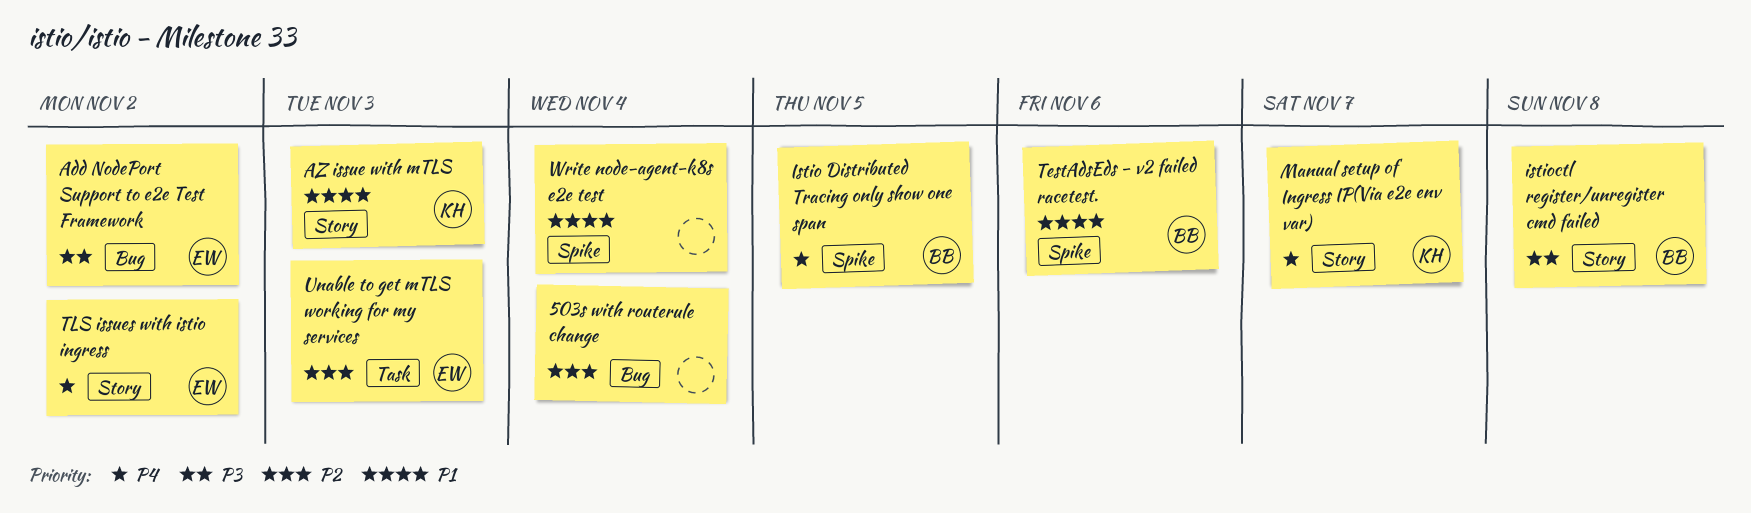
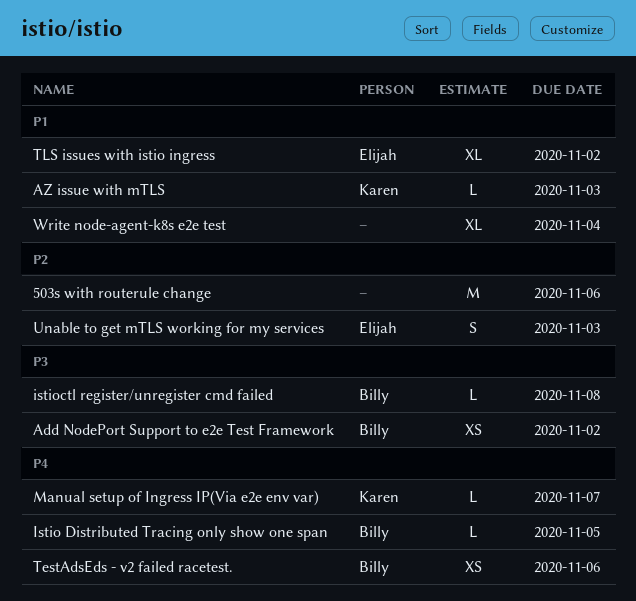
503s with routerule change, due: Nov 4 -> Nov 6
Add NodePort Support to e2e Test Framework, owner: Elijah -> Billy
TestAdsEds - v2 failed racetest., priority: P1 -> P4
TLS issues with istio ingress, priority: P4 -> P1

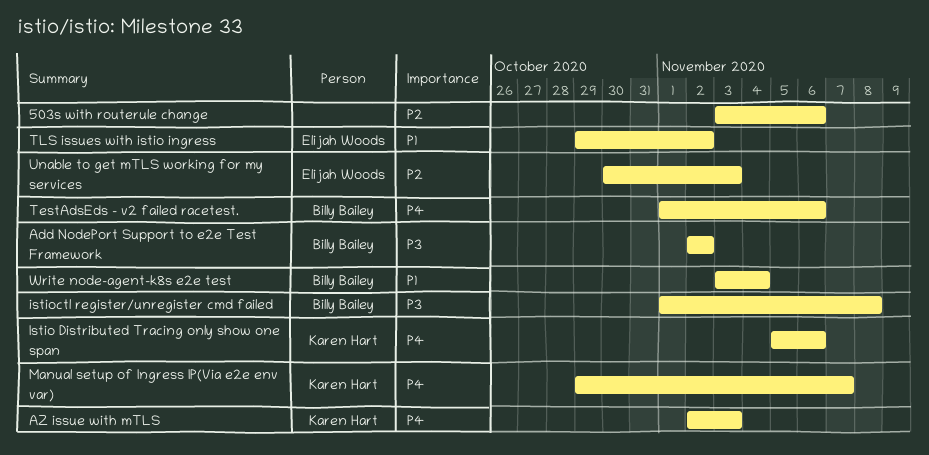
AZ issue with mTLS, priority: P1 -> P4
Istio Distributed Tracing only show one span, owner: Billy Bailey -> Karen Hart
Istio Distributed Tracing only show one span, due: Nov 5 -> Nov 6
Write node-agent-k8s e2e test, owner: none -> Billy Bailey

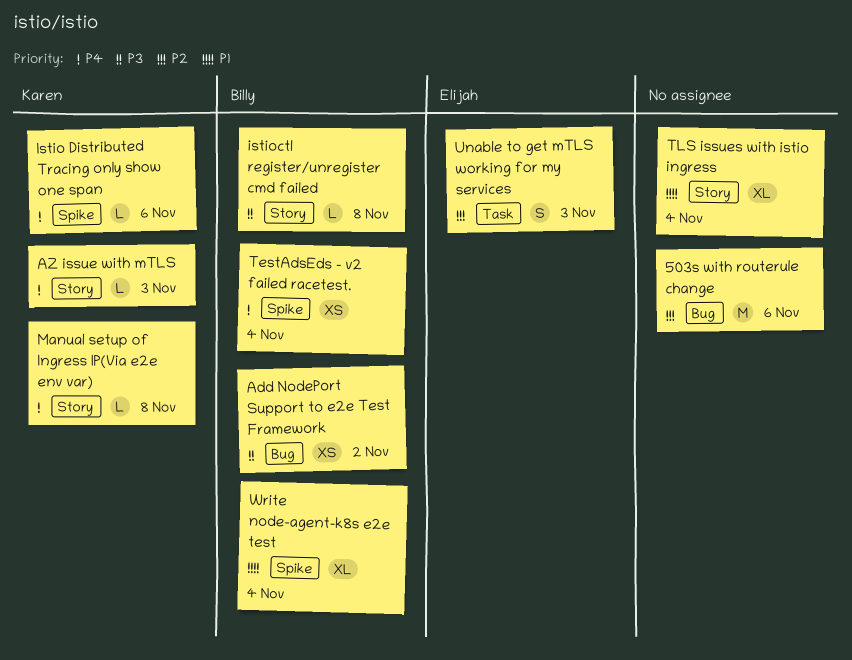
Manual setup of Ingress IP(Via e2e env var), due: Nov 7 -> Nov 8
TestAdsEds - v2 failed racetest., due: Nov 6 -> Nov 4
TLS issues with istio ingress, owner: Elijah Woods -> none
TLS issues with istio ingress, due: Nov 2 -> Nov 4

